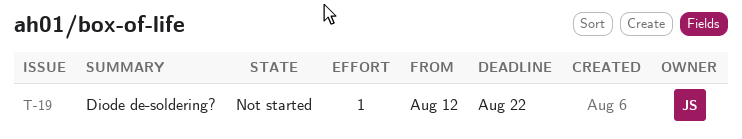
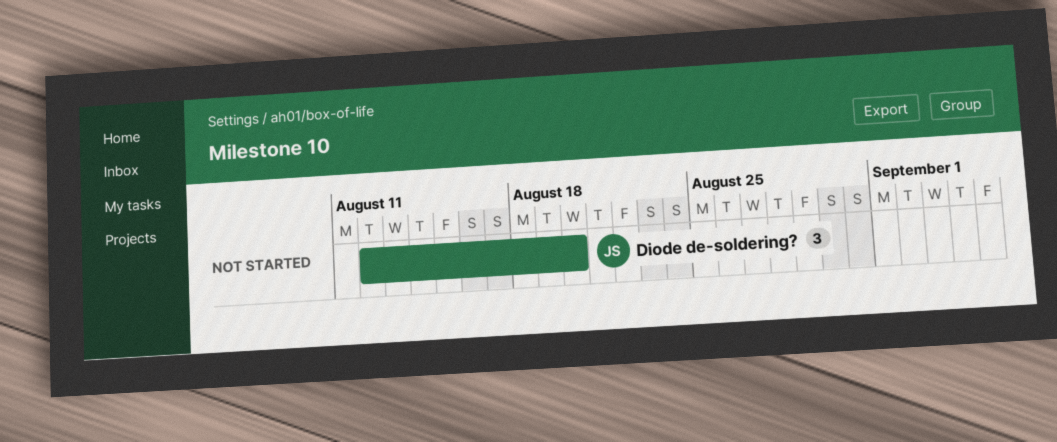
Diode de-soldering?, estimate: 1 -> 3
Diode de-soldering?, due: Aug 22 -> Aug 20

